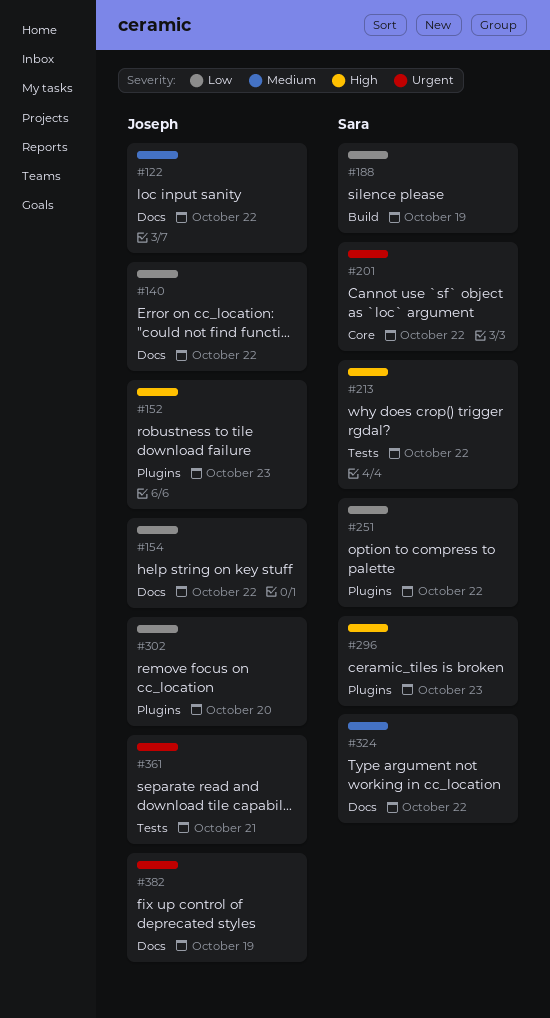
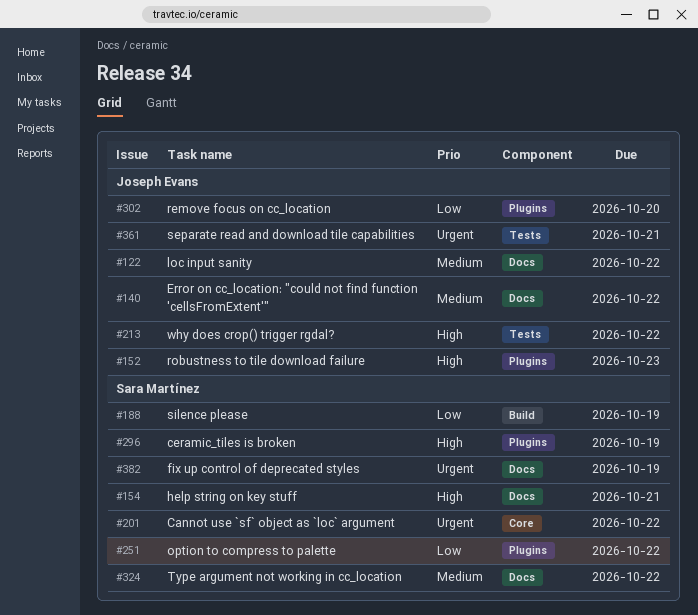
#140, priority: Low -> Medium
#154, owner: Joseph Evans -> Sara Martínez
#154, priority: Low -> High
#154, due: Oct 22 -> Oct 21
#213, owner: Sara Martínez -> Joseph Evans
#296, due: Oct 23 -> Oct 19
#382, owner: Joseph Evans -> Sara Martínez

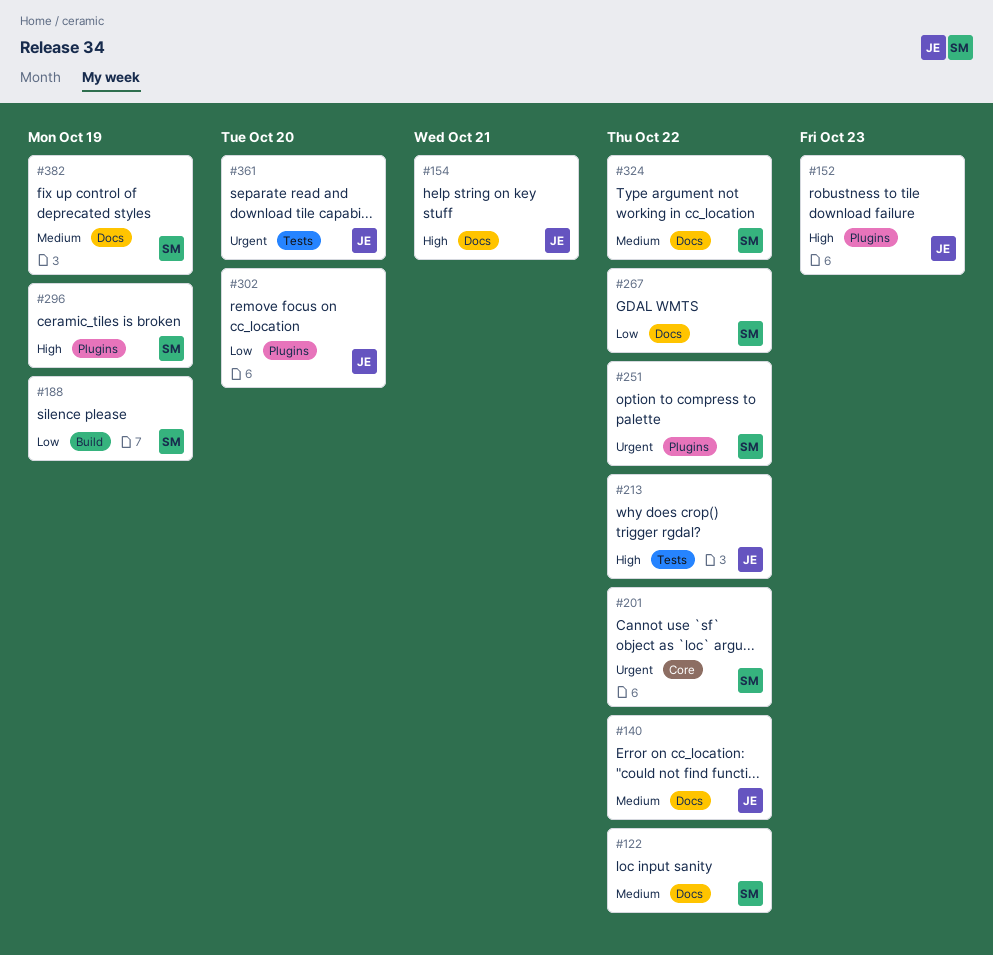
#122, owner: Joseph Evans -> Sara Martínez
#154, owner: Sara Martínez -> Joseph Evans
#251, priority: Low -> Urgent
#267: none -> present
#361, due: Oct 21 -> Oct 20
#382, priority: Urgent -> Medium

